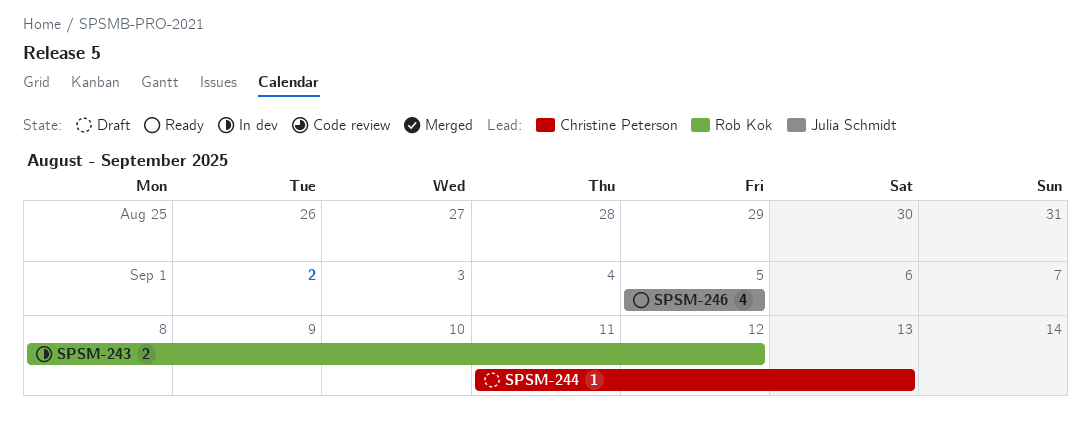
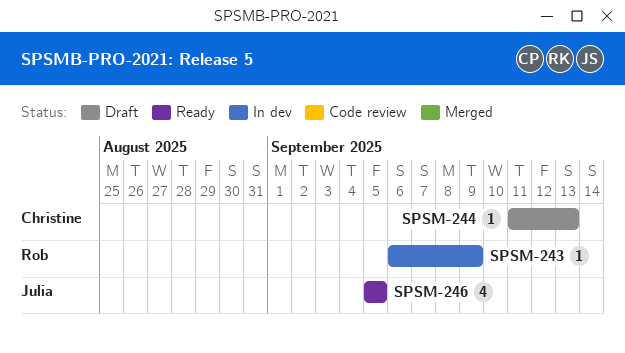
SPSM-243, estimate: 2 -> 1
SPSM-243, start: Sep 8 -> Sep 6
SPSM-243, due: Sep 12 -> Sep 9

